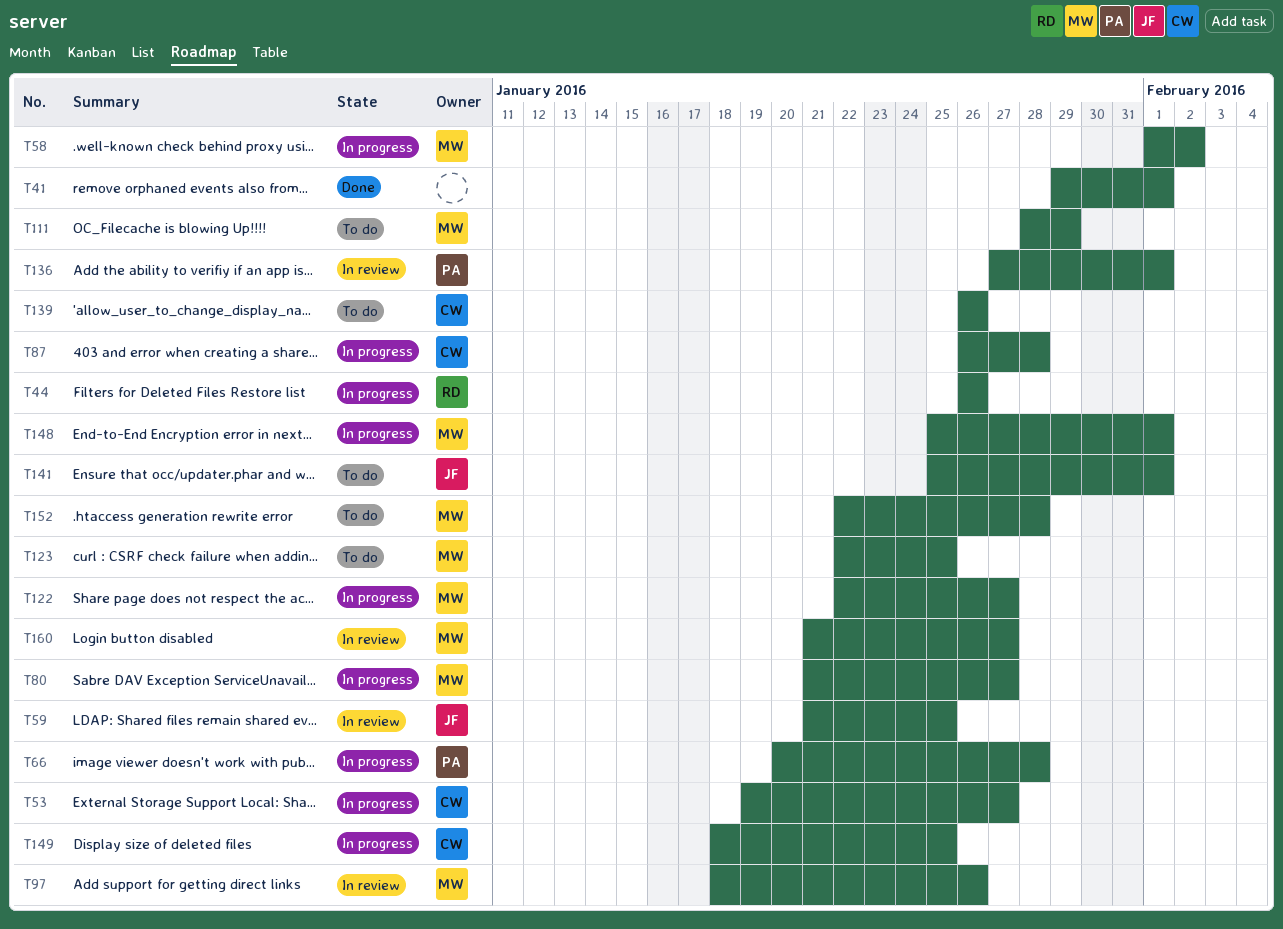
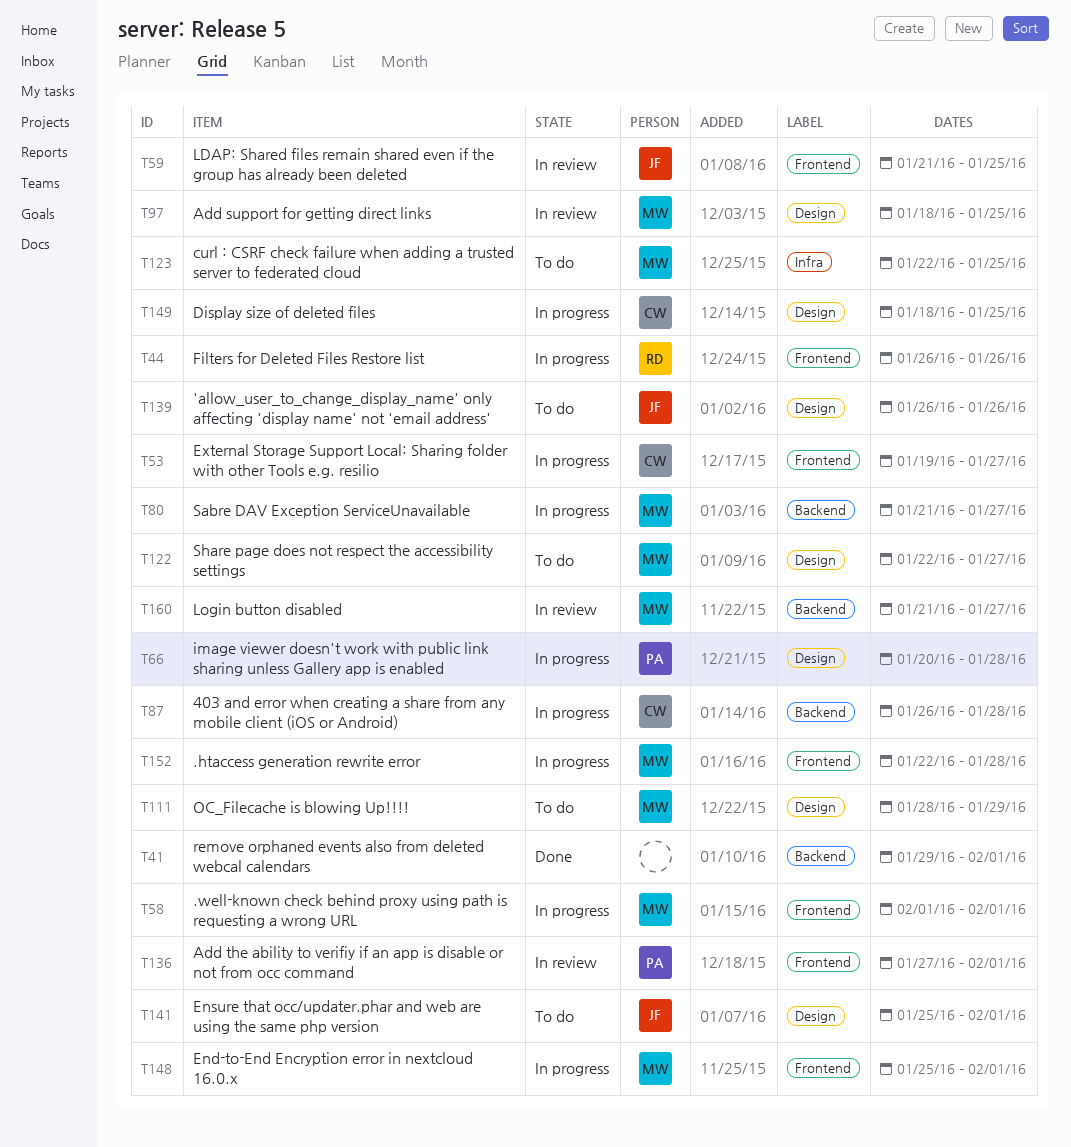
T58, due: Feb 2 -> Feb 1
T97, due: Jan 26 -> Jan 25
T122, status: In progress -> To do
T139, owner: CW -> JF
T152, status: To do -> In progress

